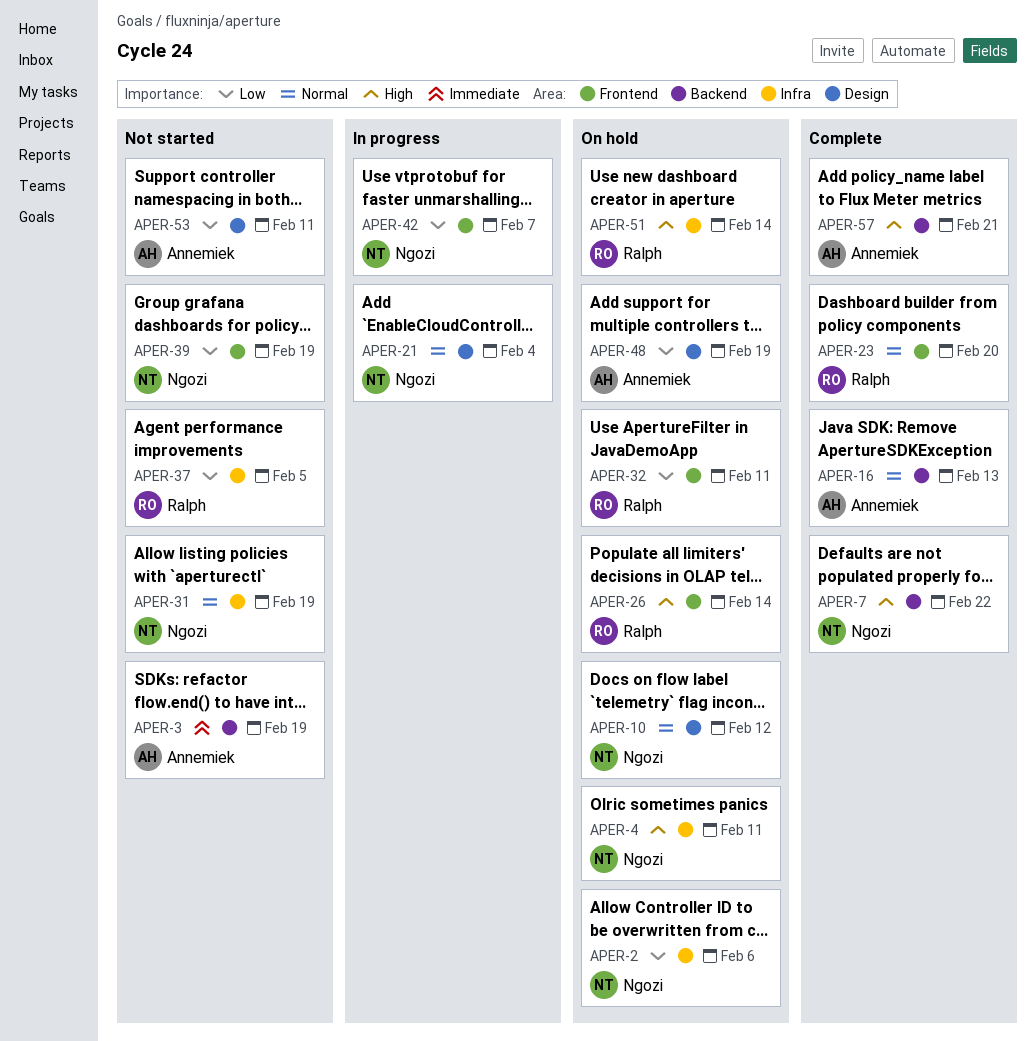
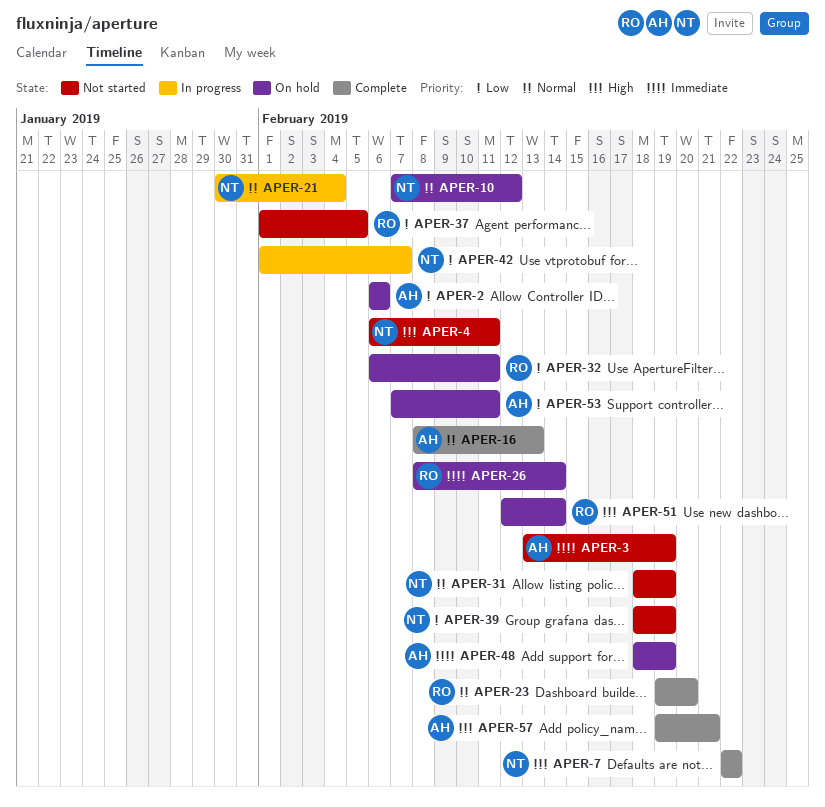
APER-2, owner: Ngozi -> Annemiek
APER-4, status: On hold -> Not started
APER-26, priority: High -> Immediate
APER-48, priority: Low -> Immediate
APER-53, status: Not started -> On hold

